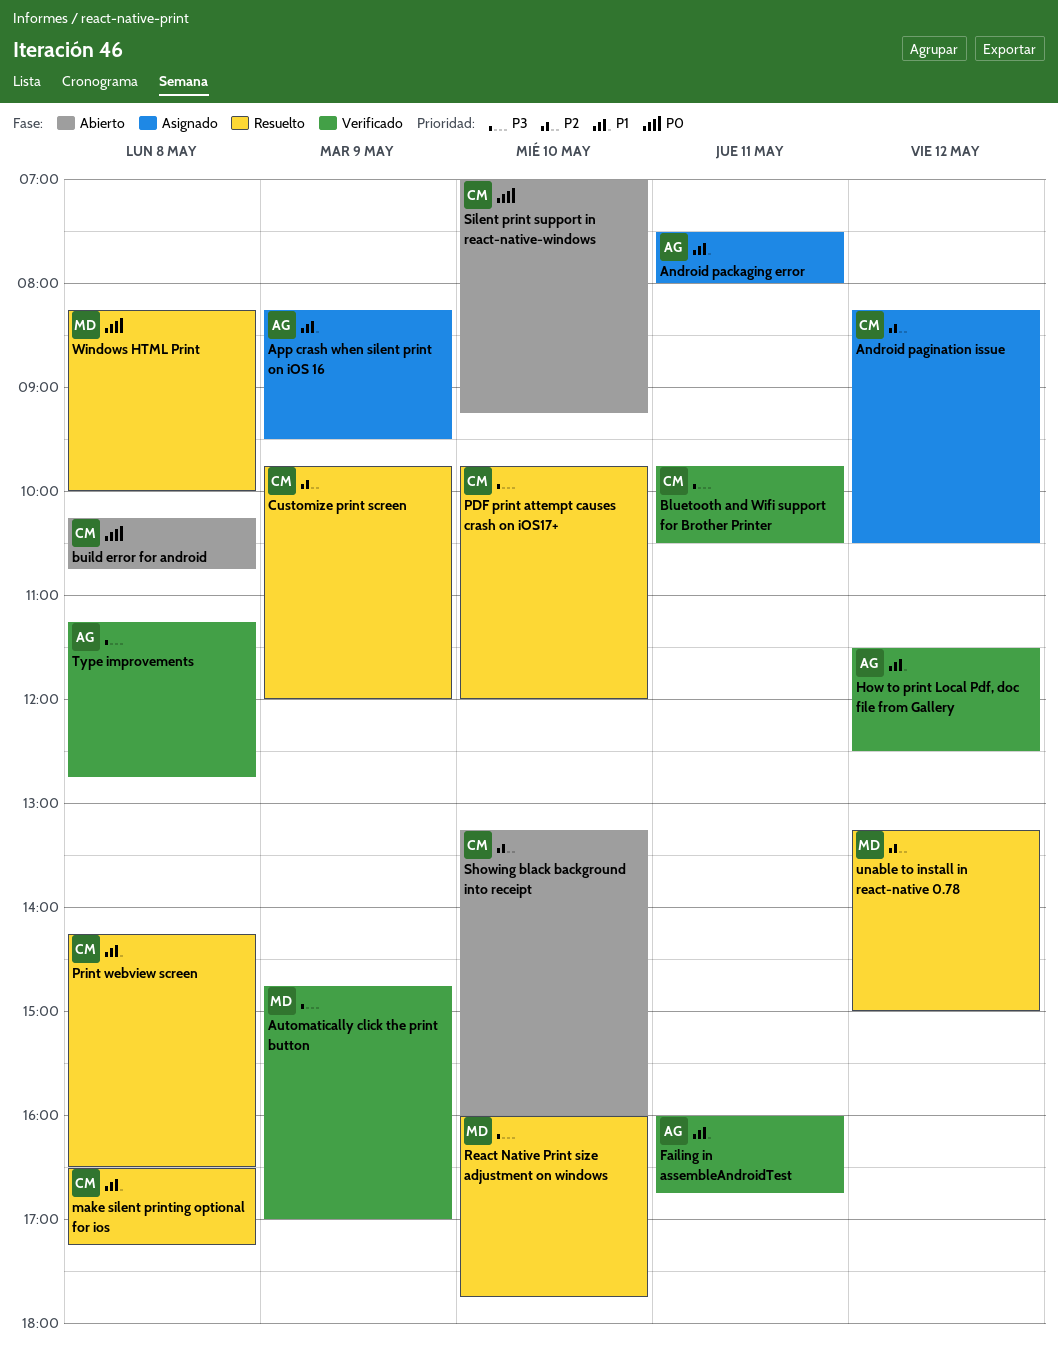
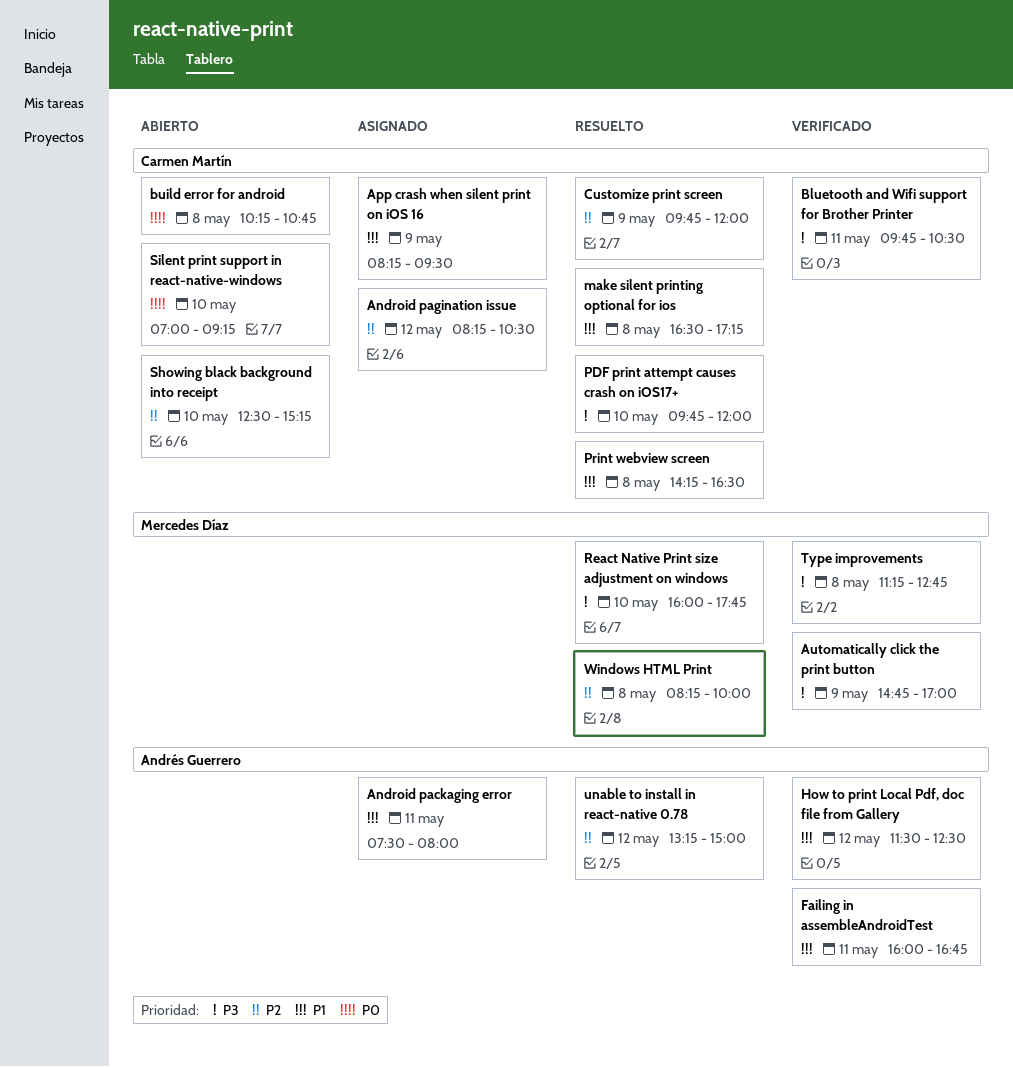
App crash when silent print on iOS 16, owner: Andrés Guerrero -> Carmen Martín
Showing black background into receipt, begins: 13:15 -> 12:30
Showing black background into receipt, ends: 16:00 -> 15:15
Type improvements, owner: Andrés Guerrero -> Mercedes Díaz
unable to install in react-native 0.78, owner: Mercedes Díaz -> Andrés Guerrero
Windows HTML Print, priority: P0 -> P2

